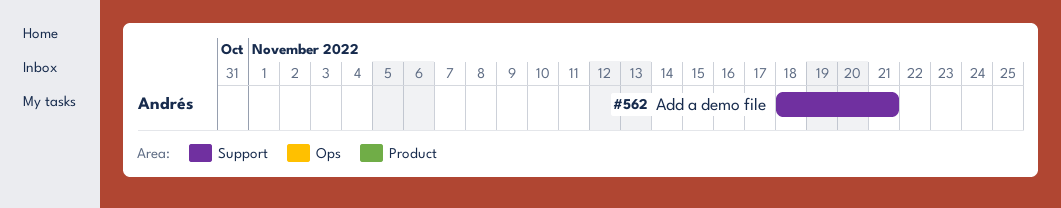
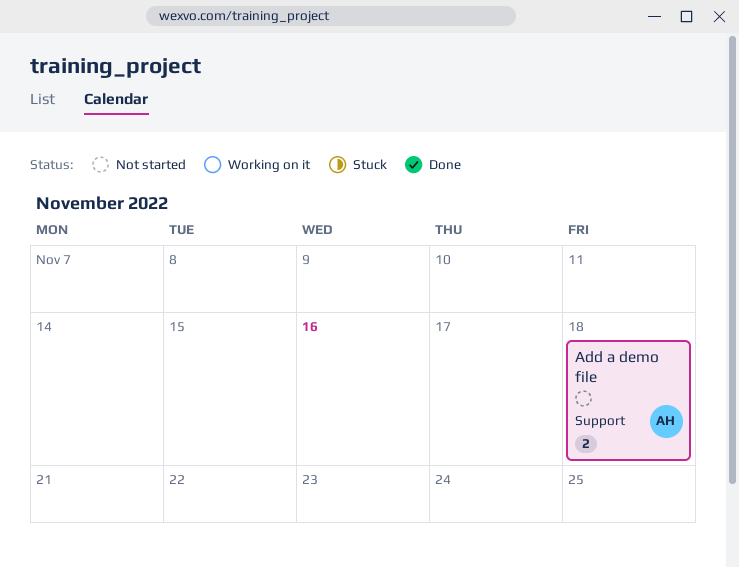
Add a demo file, due: Nov 21 -> Nov 18

